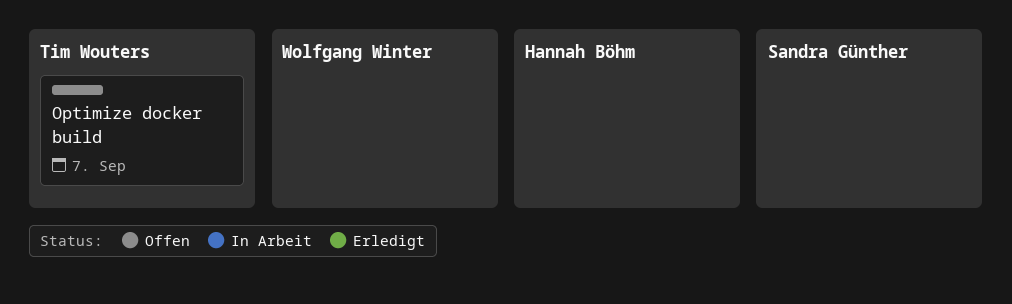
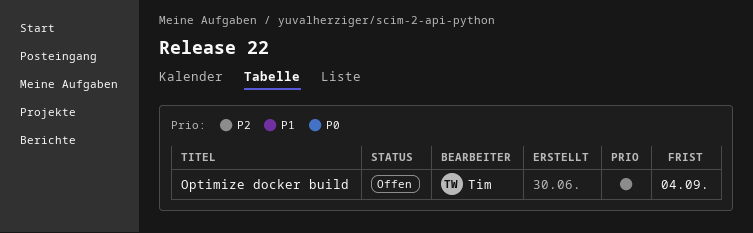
Optimize docker build, due: Sep 7 -> Sep 4

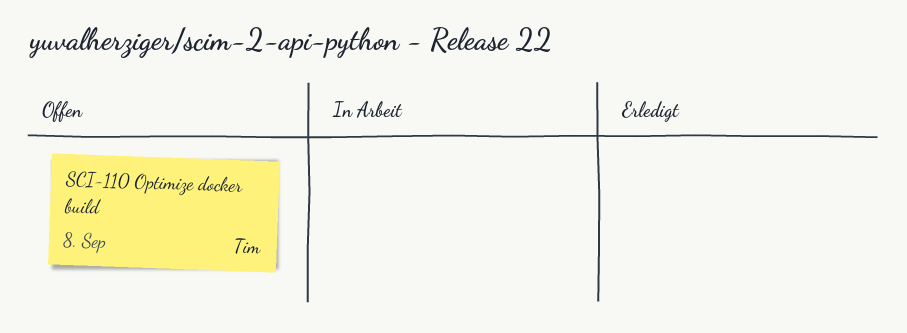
Optimize docker build, due: Sep 4 -> Sep 8

